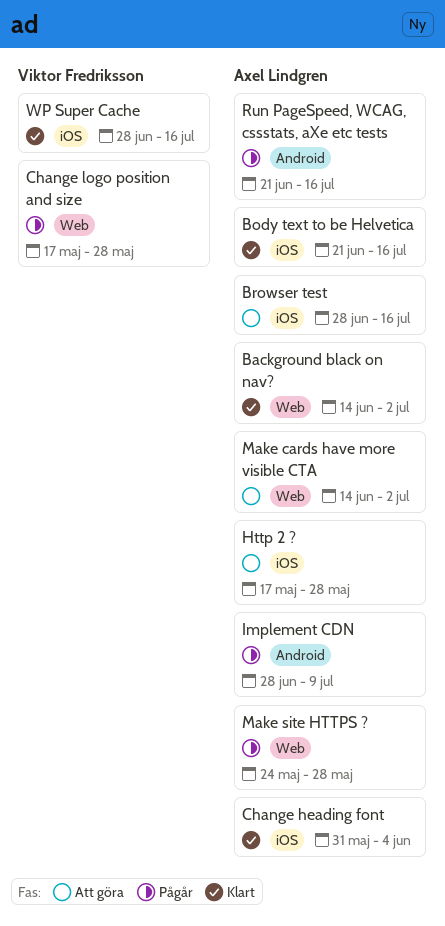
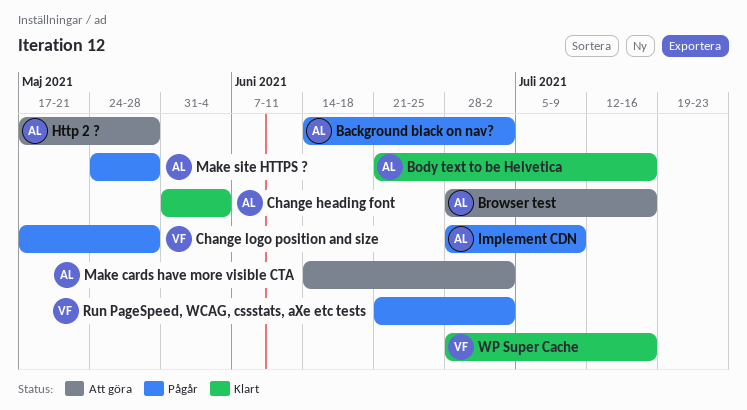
Background black on nav?, status: Klart -> Pågår
Run PageSpeed, WCAG, cssstats, aXe etc tests, owner: Axel Lindgren -> Viktor Fredriksson
Run PageSpeed, WCAG, cssstats, aXe etc tests, due: Jul 16 -> Jul 2

